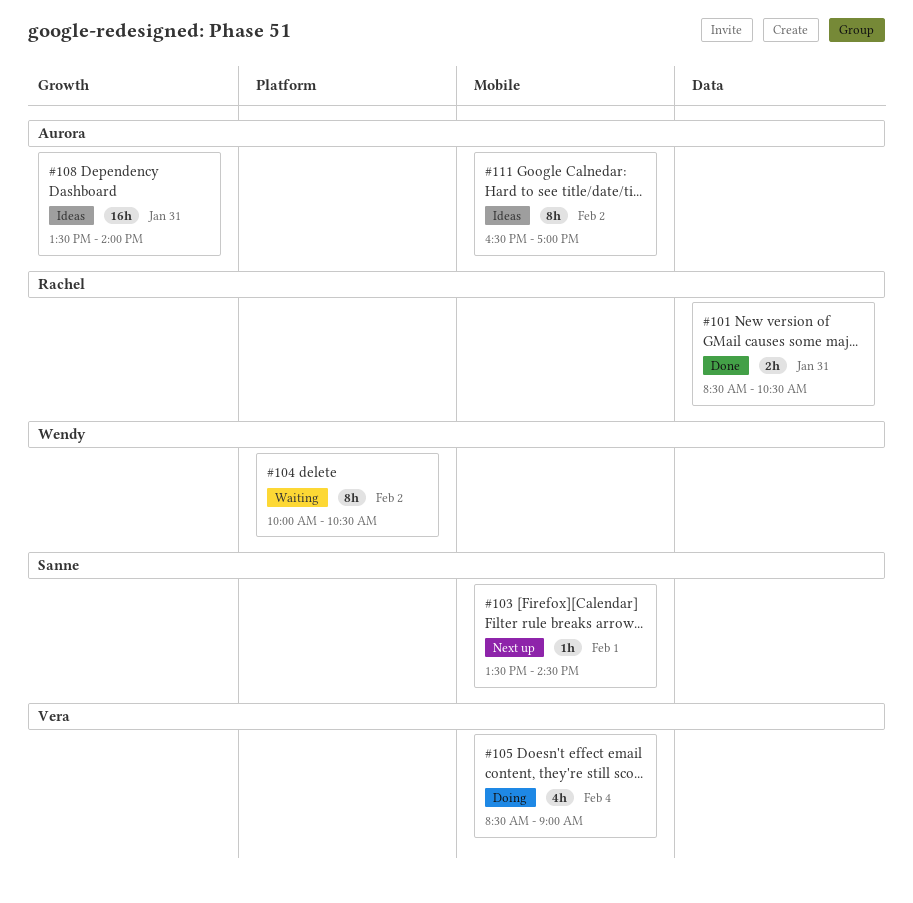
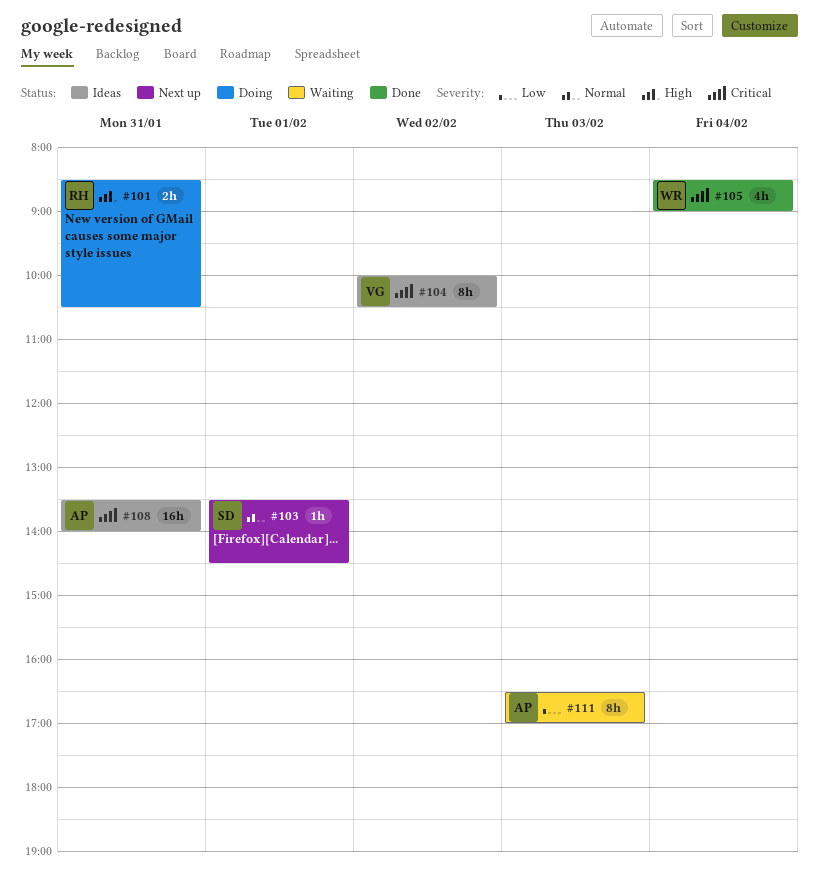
#101, status: Done -> Doing
#104, status: Waiting -> Ideas
#104, owner: Wendy -> Vera
#105, status: Doing -> Done
#105, owner: Vera -> Wendy
#111, status: Ideas -> Waiting
#111, day: Feb 2 -> Feb 3

